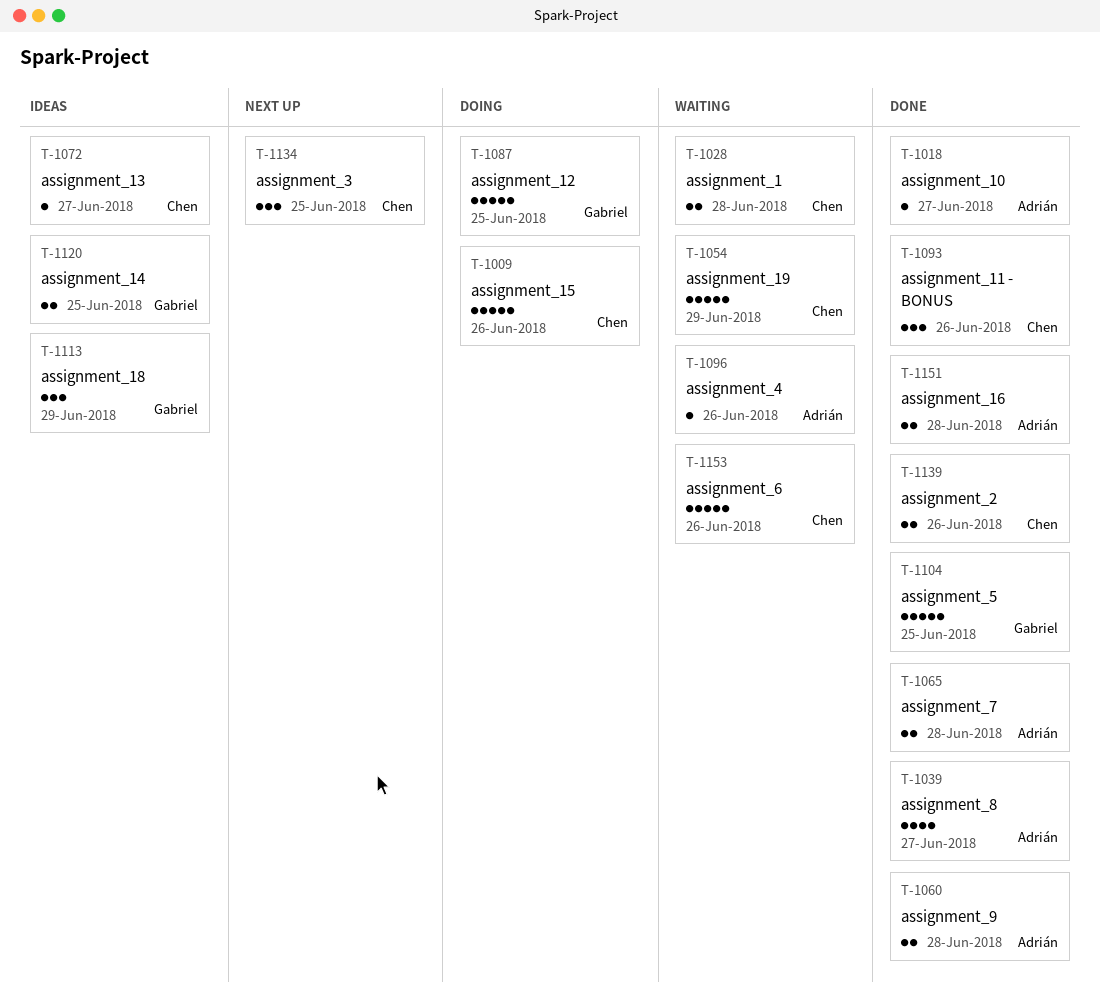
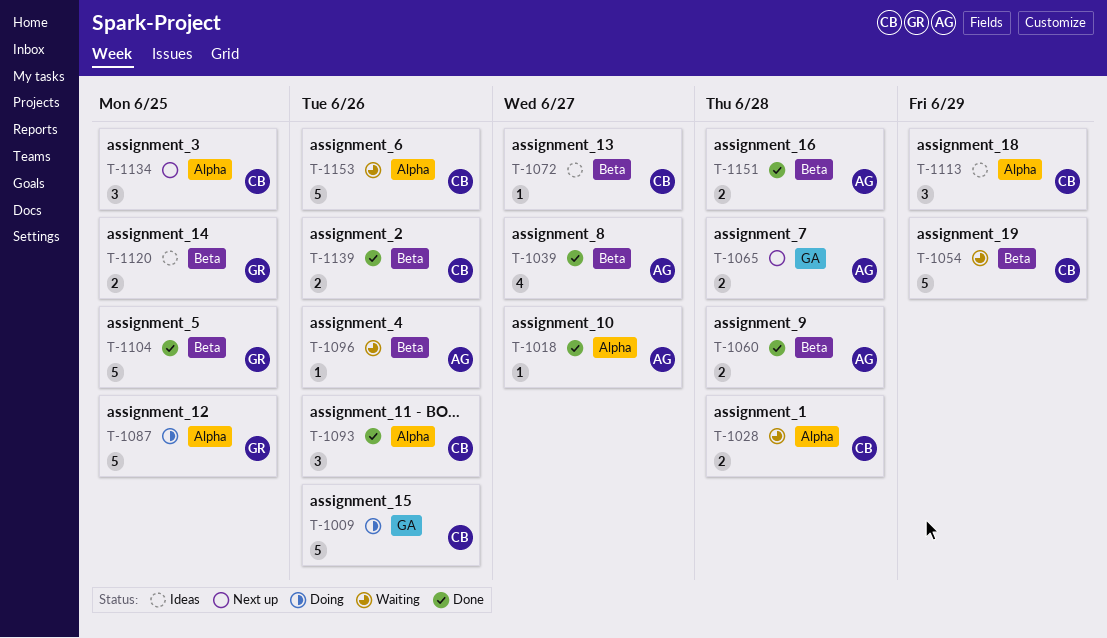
T-1065, status: Done -> Next up
T-1113, owner: Gabriel -> Chen

